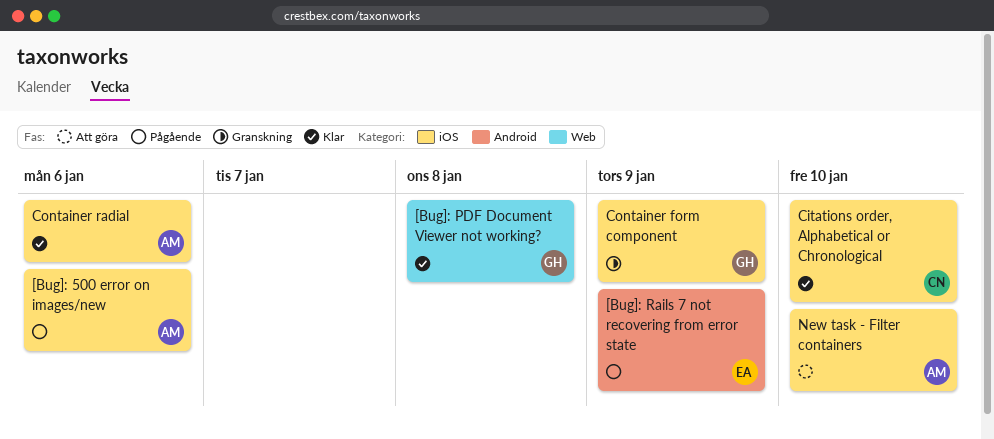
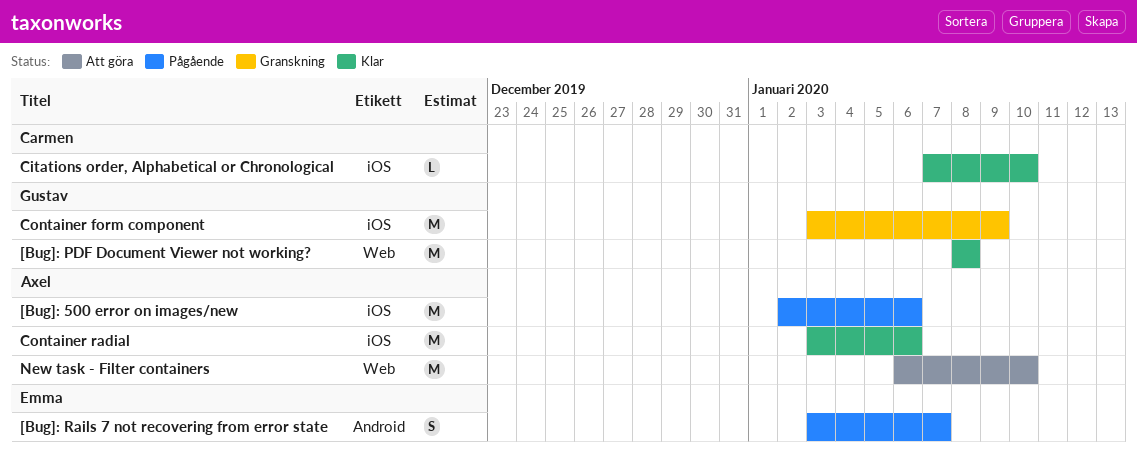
[Bug]: Rails 7 not recovering from error state, due: Jan 9 -> Jan 7
New task - Filter containers, label: iOS -> Web

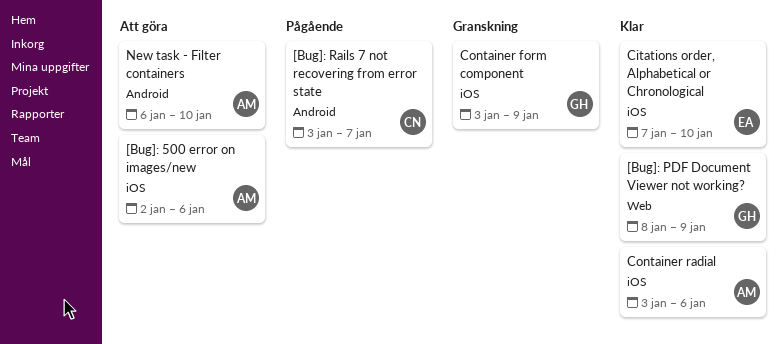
[Bug]: 500 error on images/new, status: Pågående -> Att göra
[Bug]: PDF Document Viewer not working?, due: Jan 8 -> Jan 9
[Bug]: Rails 7 not recovering from error state, owner: Emma -> Carmen
Citations order, Alphabetical or Chronological, owner: Carmen -> Emma
New task - Filter containers, label: Web -> Android

